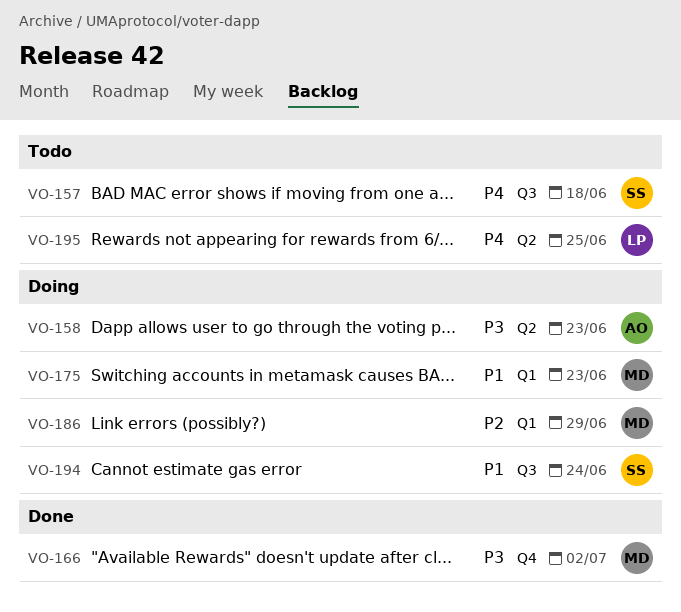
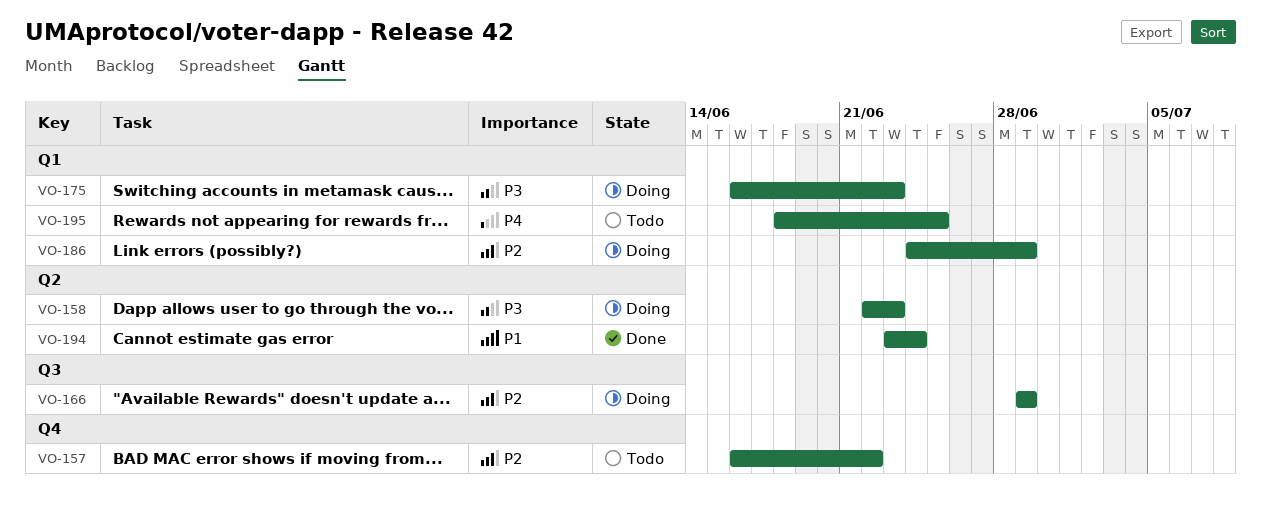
VO-157, priority: P4 -> P2
VO-157, label: Q3 -> Q4
VO-157, due: Jun 18 -> Jun 22
VO-166, status: Done -> Doing
VO-166, priority: P3 -> P2
VO-166, label: Q4 -> Q3
VO-166, due: Jul 2 -> Jun 29
VO-175, priority: P1 -> P3
VO-194, status: Doing -> Done
VO-194, label: Q3 -> Q2
VO-195, label: Q2 -> Q1

